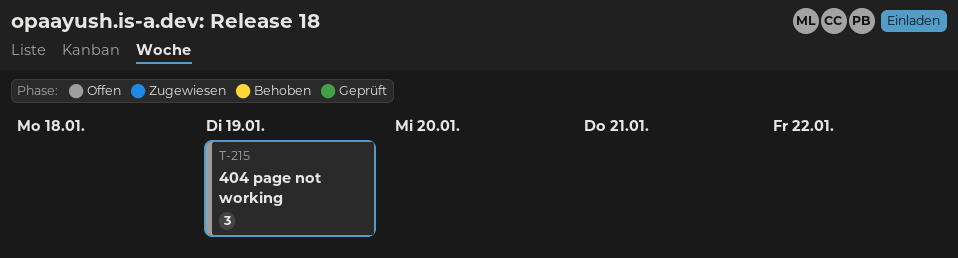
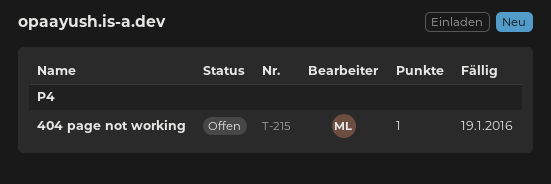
T-215, estimate: 3 -> 1

